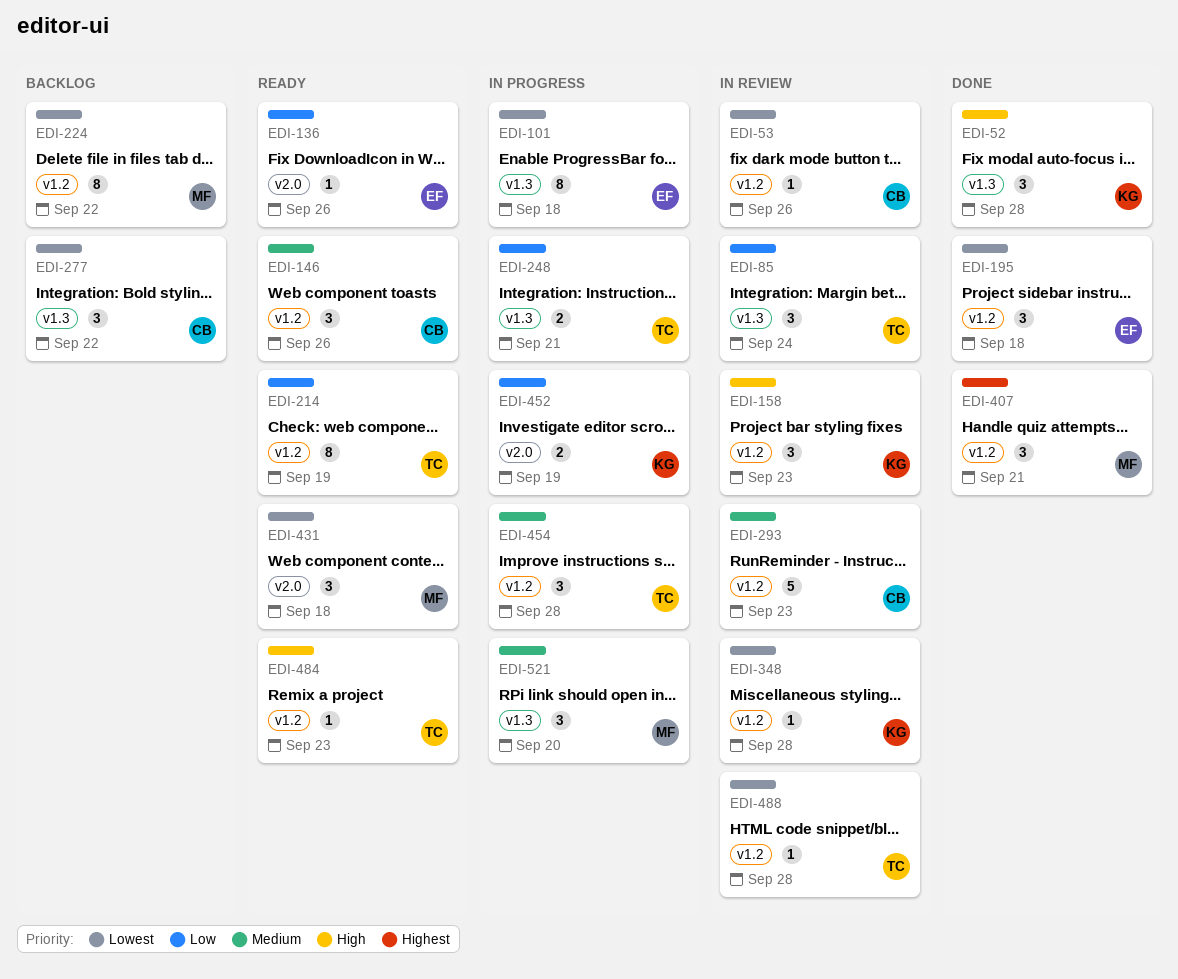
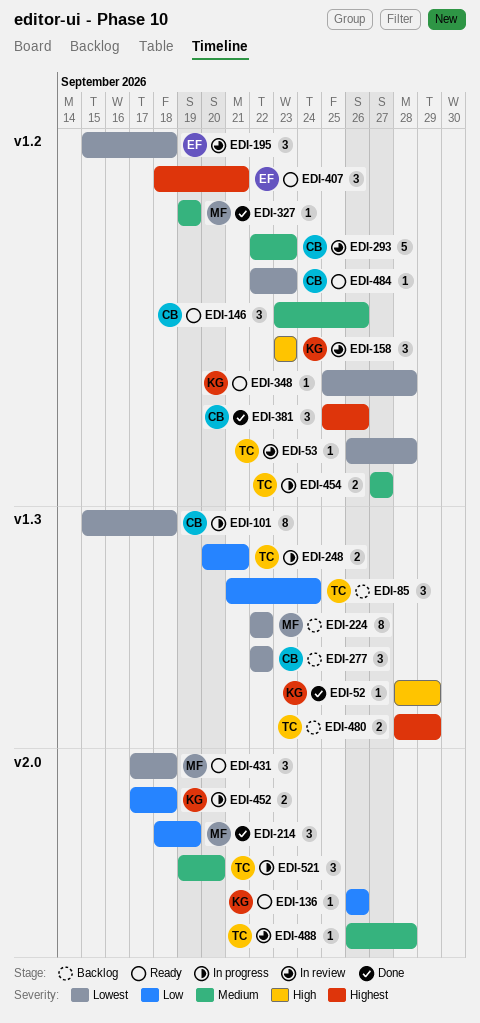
EDI-52, estimate: 3 -> 1
EDI-52, due: Sep 28 -> Sep 29
EDI-53, owner: CB -> TC
EDI-53, due: Sep 26 -> Sep 28
EDI-85, status: In review -> Backlog
EDI-101, owner: EF -> CB
EDI-136, owner: EF -> KG
EDI-195, status: Done -> In review
EDI-214, status: Ready -> Done
EDI-214, owner: TC -> MF
EDI-214, label: v1.2 -> v2.0
EDI-214, estimate: 8 -> 3
EDI-224, label: v1.2 -> v1.3
EDI-327: none -> present
EDI-348, status: In review -> Ready
EDI-381: none -> present
EDI-407, status: Done -> Ready
EDI-407, owner: MF -> EF
EDI-452, due: Sep 19 -> Sep 18
EDI-454, estimate: 3 -> 2
EDI-454, due: Sep 28 -> Sep 27
EDI-480: none -> present
EDI-484, owner: TC -> CB
EDI-484, priority: High -> Lowest
EDI-488, priority: Lowest -> Medium
EDI-488, label: v1.2 -> v2.0
EDI-521, owner: MF -> TC
EDI-521, label: v1.3 -> v2.0

